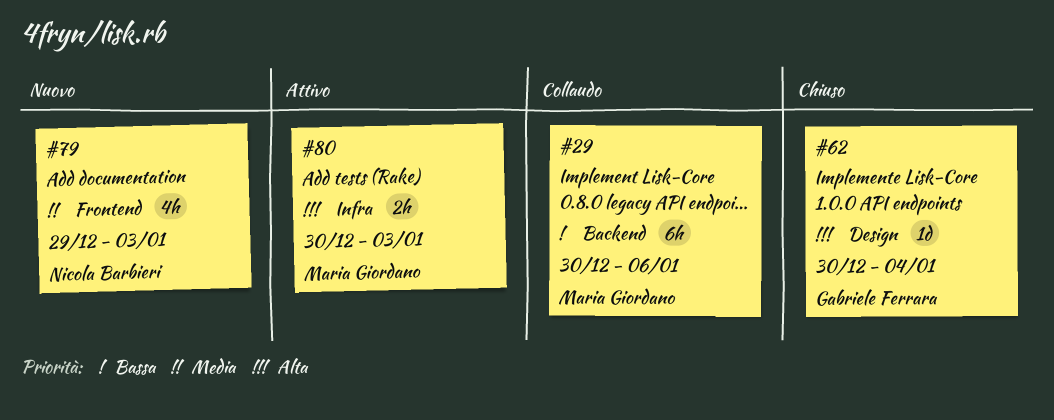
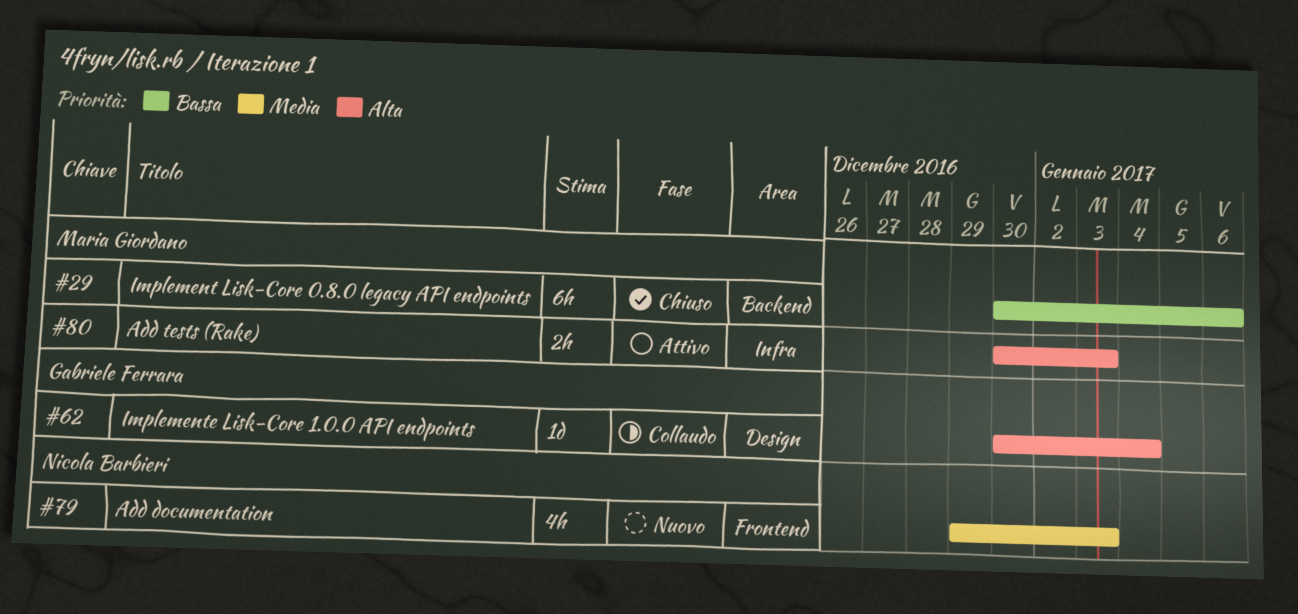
#29, status: Collaudo -> Chiuso
#62, status: Chiuso -> Collaudo

